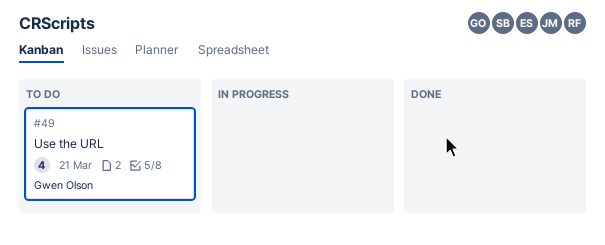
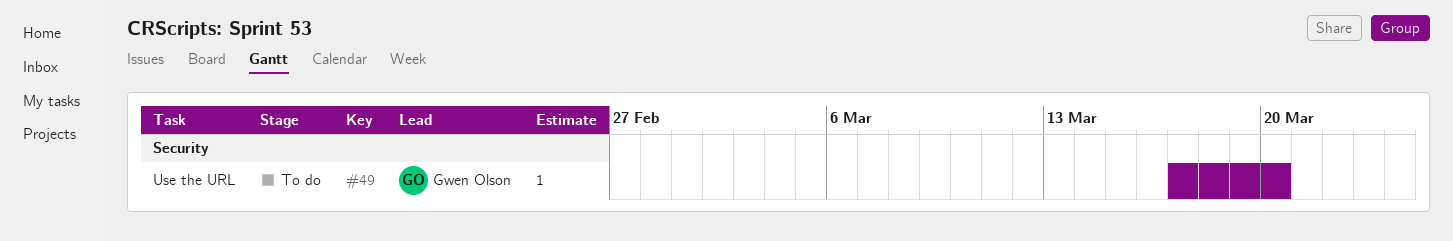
#49, estimate: 4 -> 1
#49, due: Mar 21 -> Mar 20

